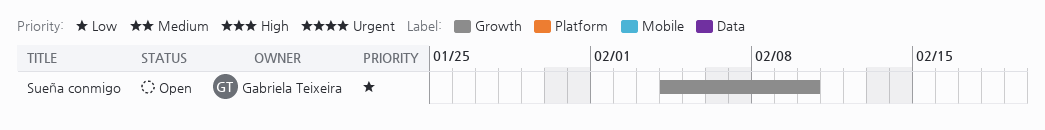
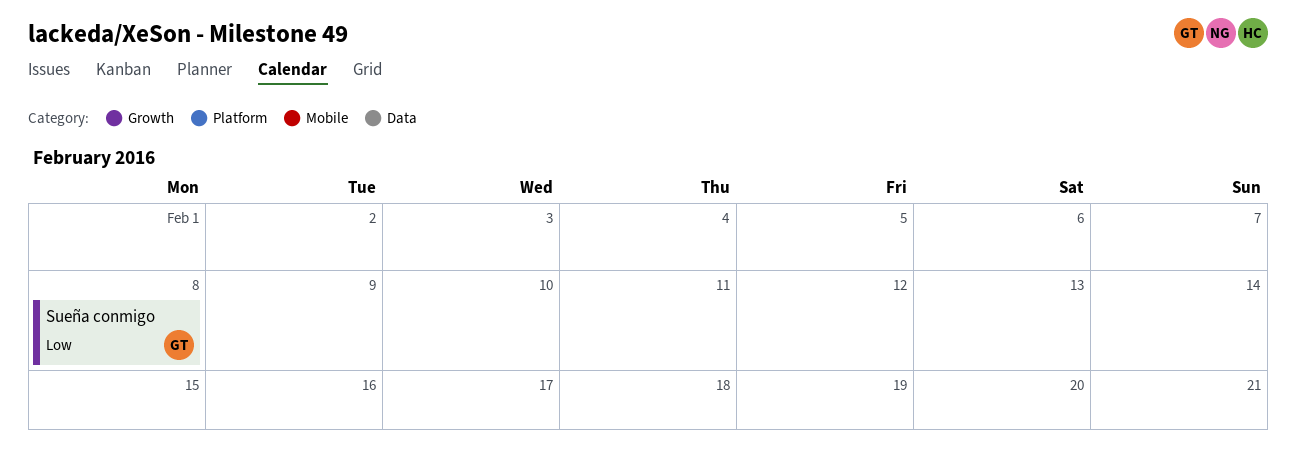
Sueña conmigo, due: Feb 10 -> Feb 8

